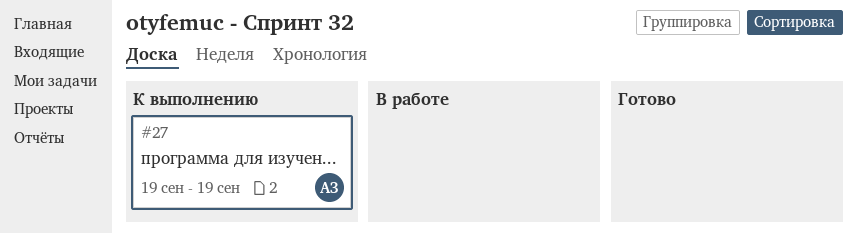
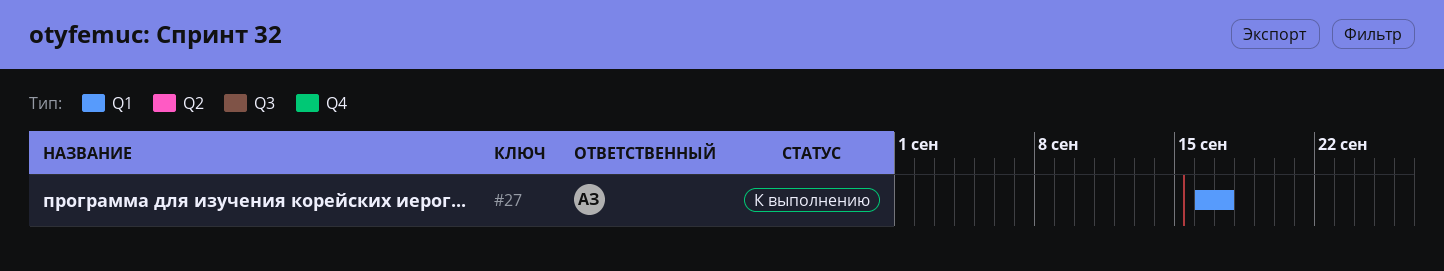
#27, start: Sep 19 -> Sep 16
#27, due: Sep 19 -> Sep 17

